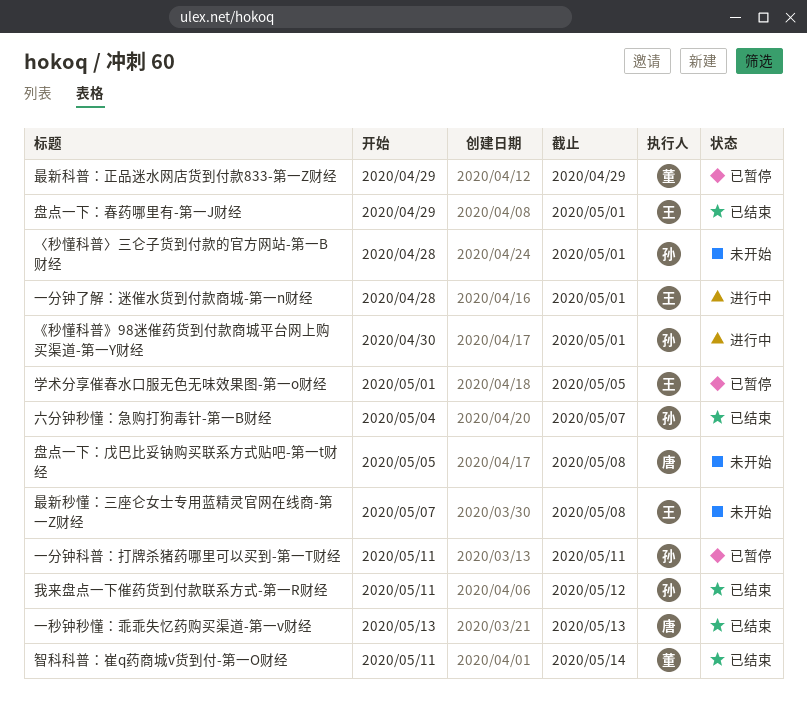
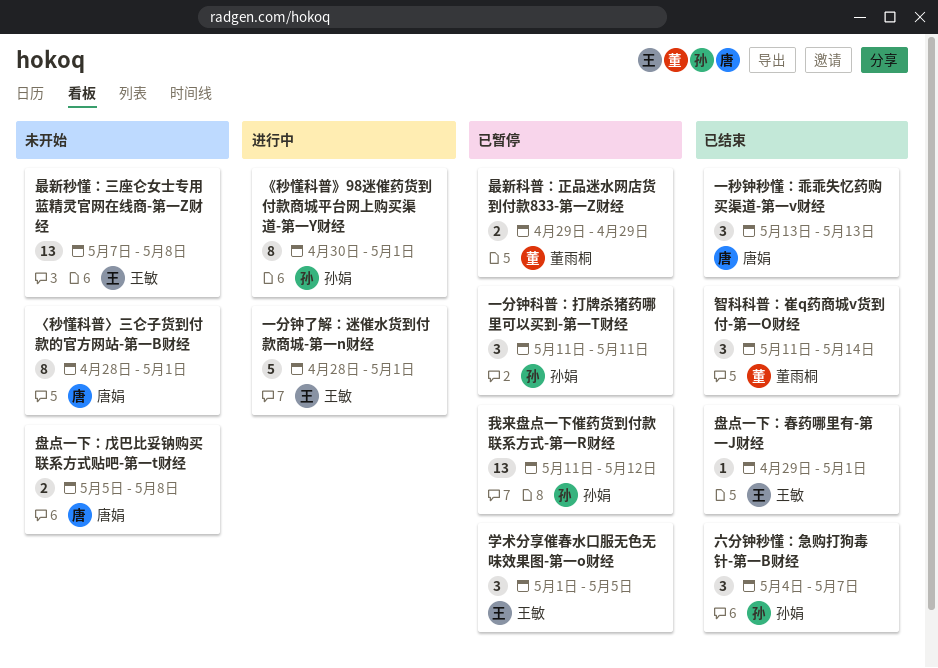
〈秒懂科普〉三仑子货到付款的官方网站-第一B财经, owner: 孙娟 -> 唐娟
我来盘点一下催药货到付款联系方式-第一R财经, status: 已结束 -> 已暂停

